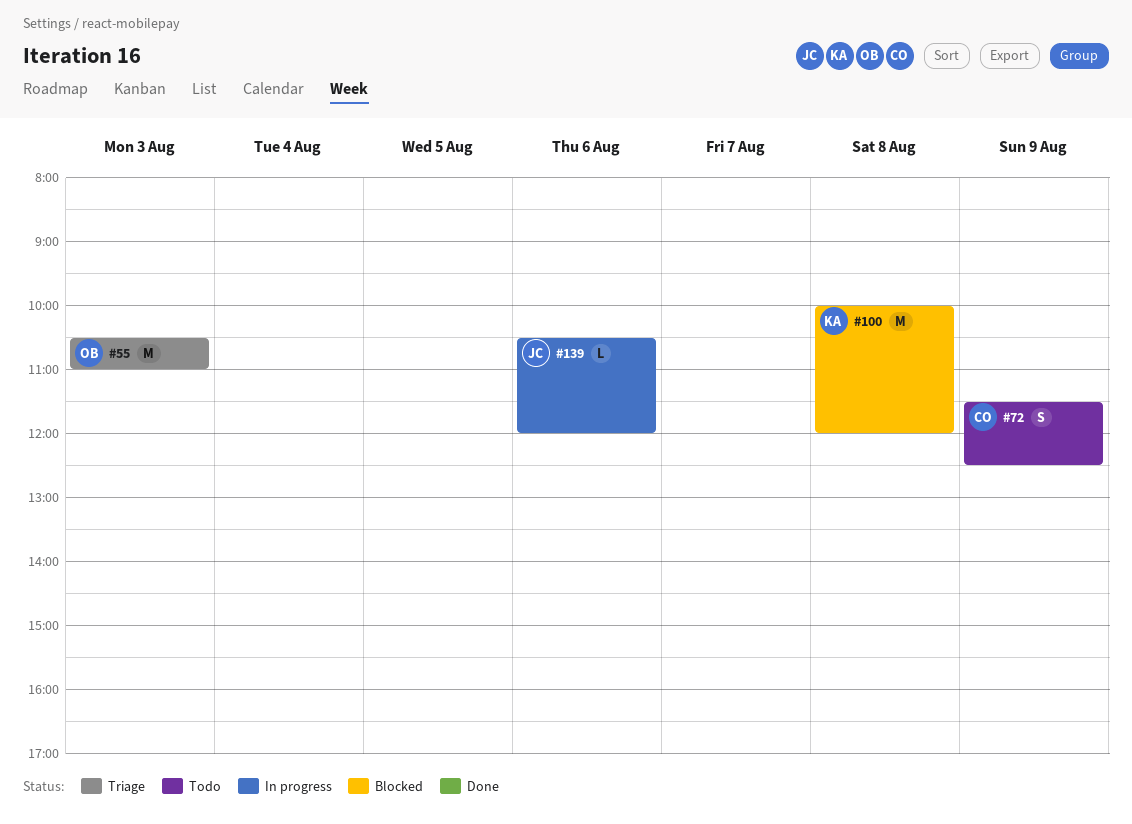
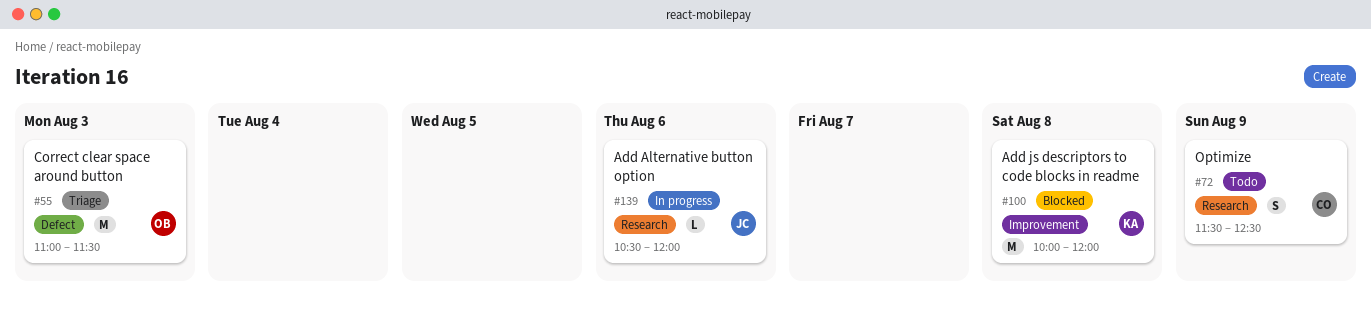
#55, begins: 10:30 -> 11:00
#55, ends: 11:00 -> 11:30

